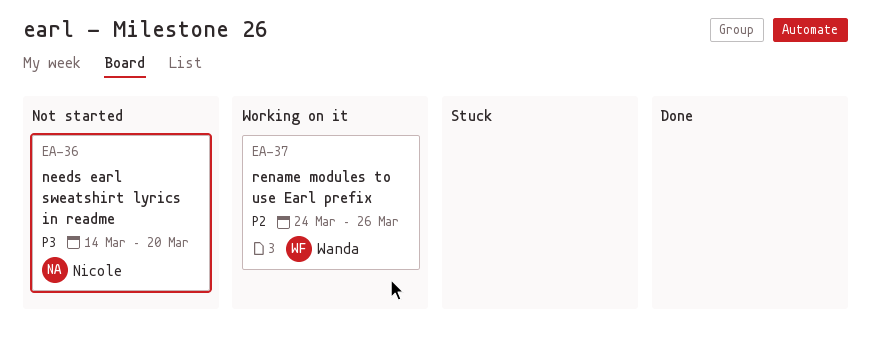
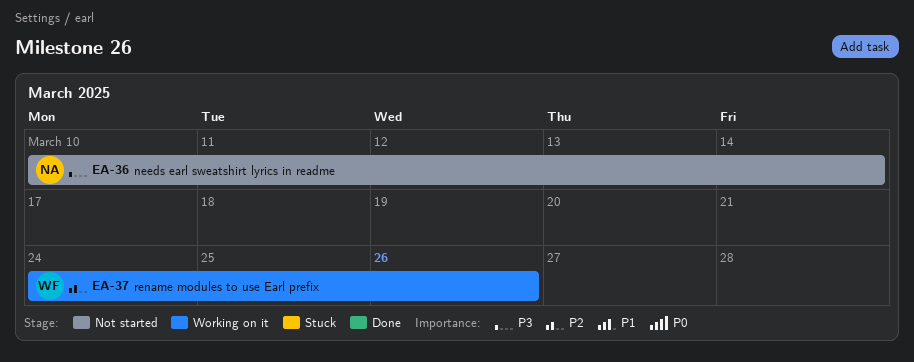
EA-36, start: Mar 14 -> Mar 10
EA-36, due: Mar 20 -> Mar 14

